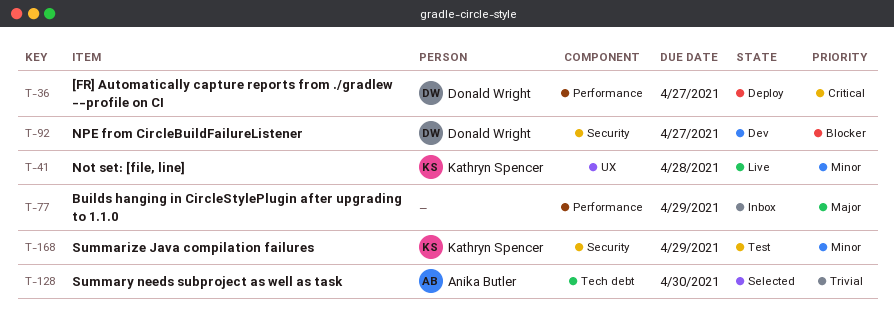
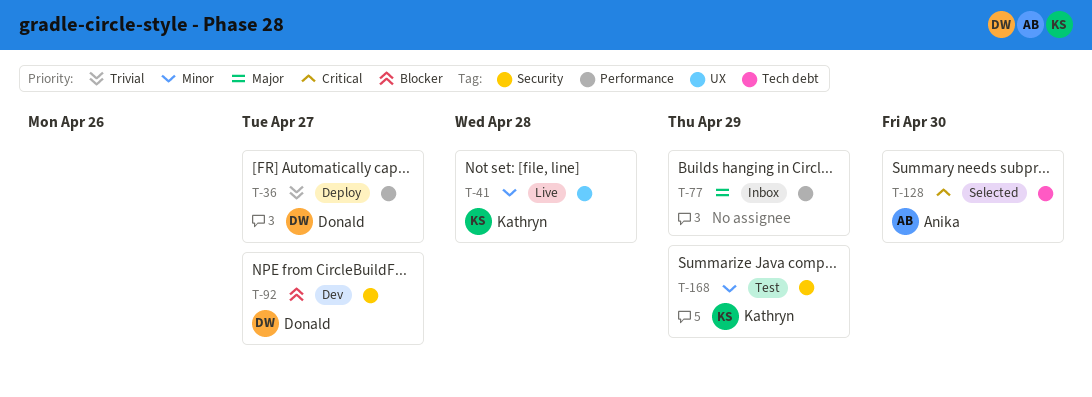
T-36, priority: Critical -> Trivial
T-128, priority: Trivial -> Critical

